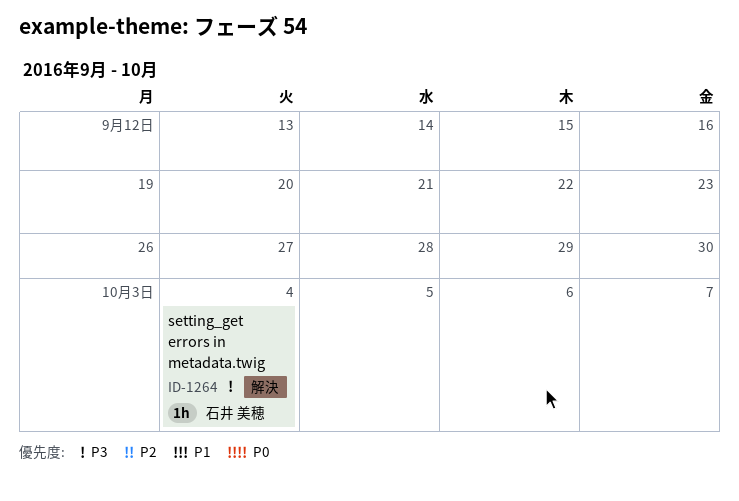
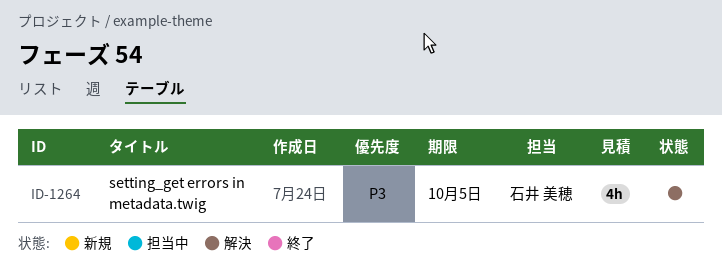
ID-1264, estimate: 1h -> 4h
ID-1264, due: Oct 4 -> Oct 5

